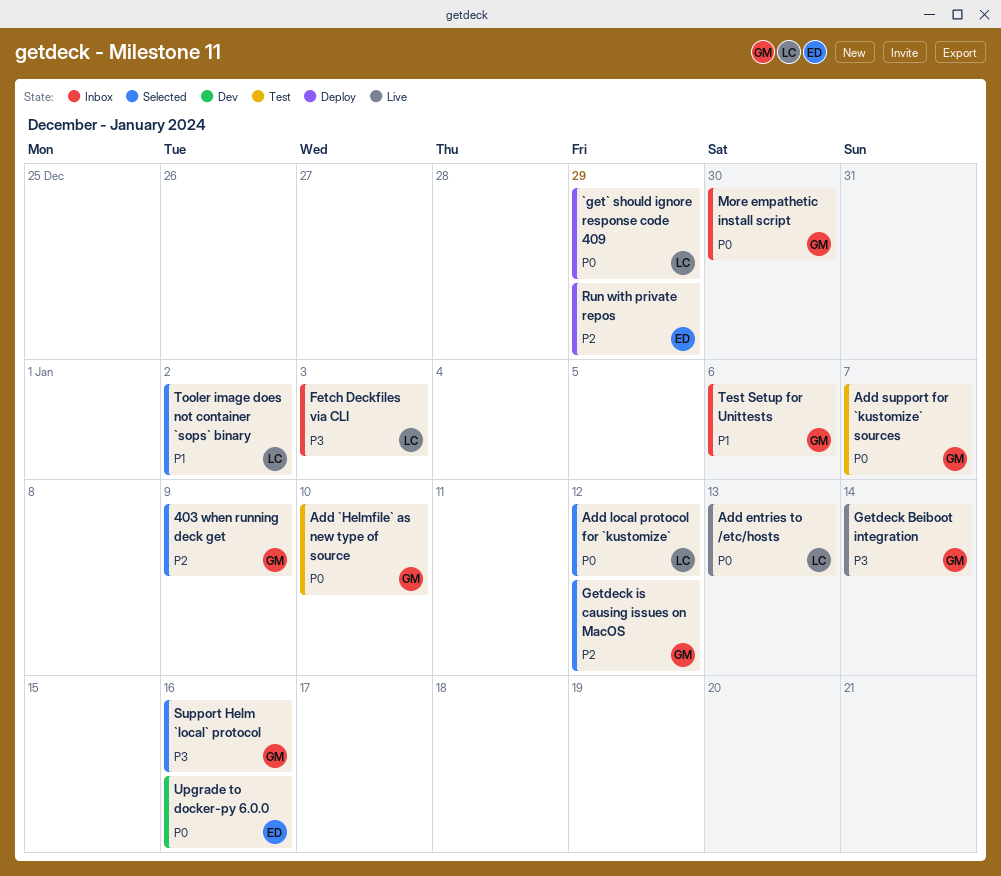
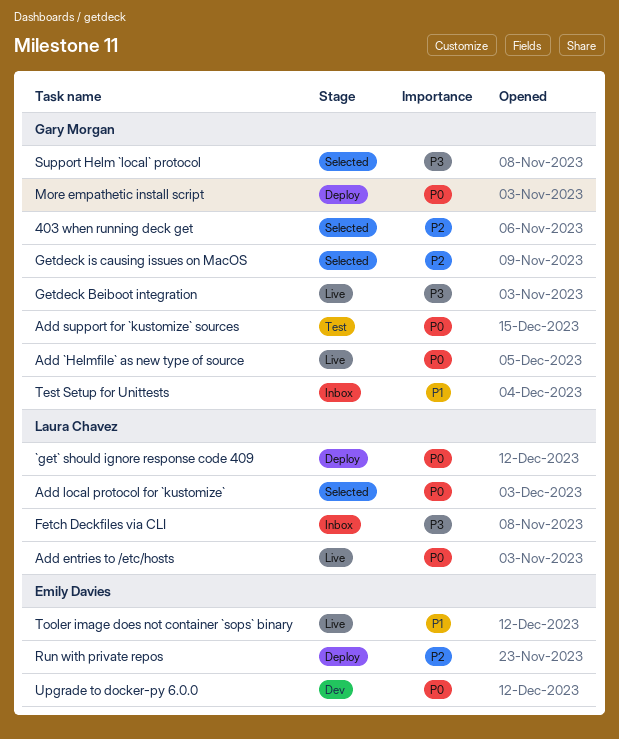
Add `Helmfile` as new type of source, status: Test -> Live
More empathetic install script, status: Inbox -> Deploy
Tooler image does not container `sops` binary, status: Selected -> Live
Tooler image does not container `sops` binary, owner: Laura Chavez -> Emily Davies

